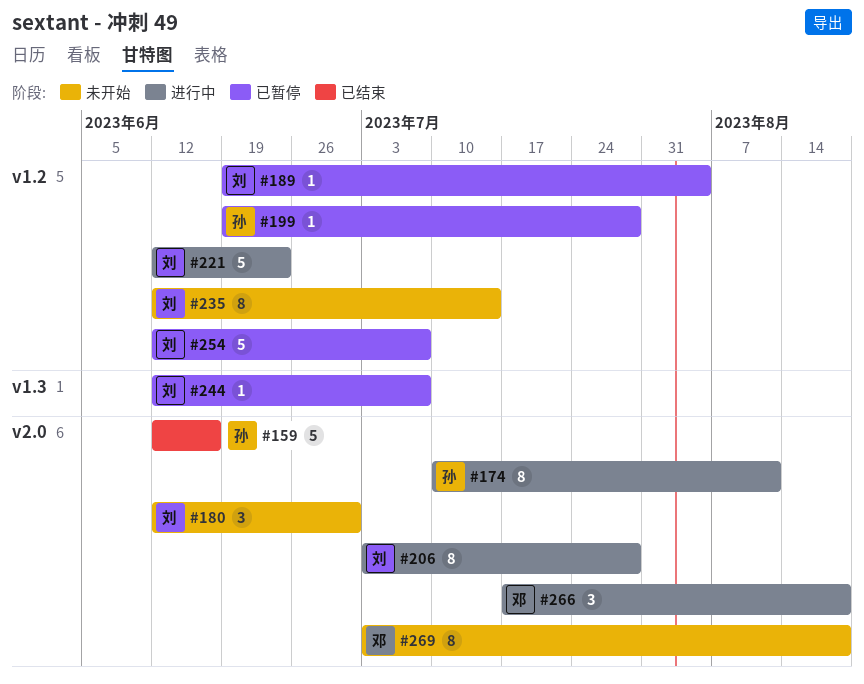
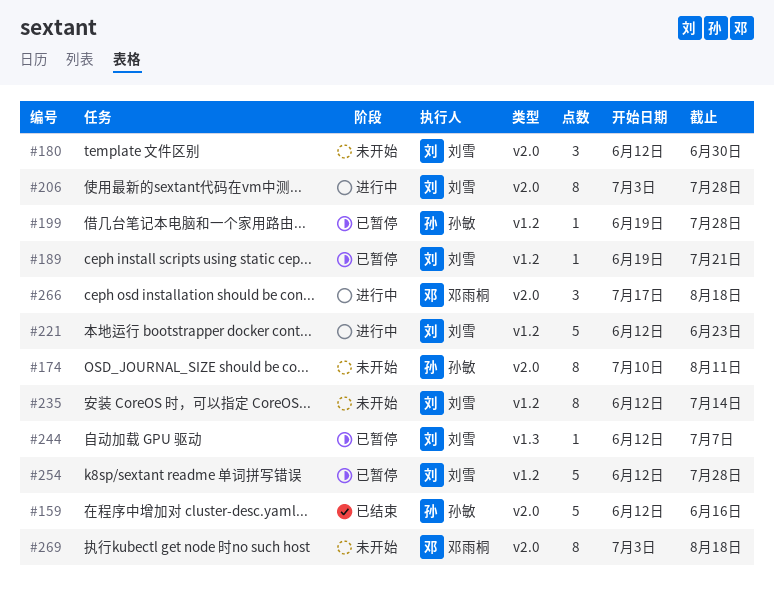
#174, status: 进行中 -> 未开始
#189, due: Aug 4 -> Jul 21
#254, due: Jul 7 -> Jul 28

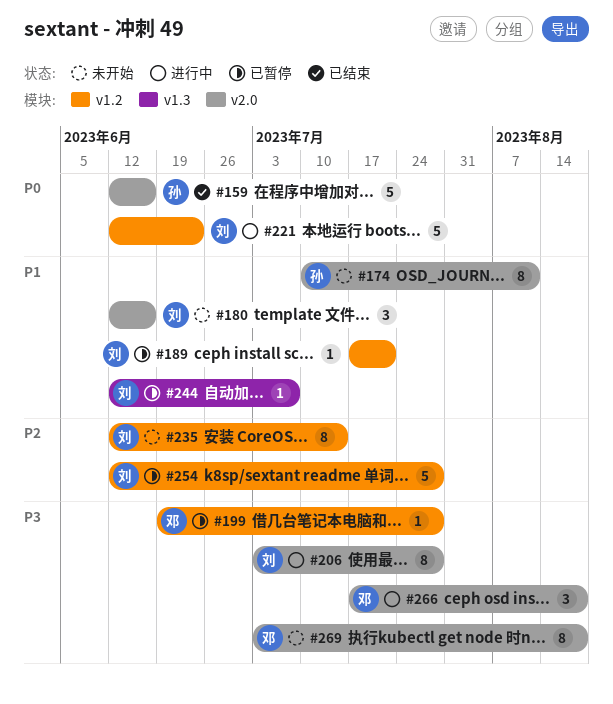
#180, due: Jun 30 -> Jun 16
#189, start: Jun 19 -> Jul 17
#199, owner: 孙敏 -> 邓雨桐

